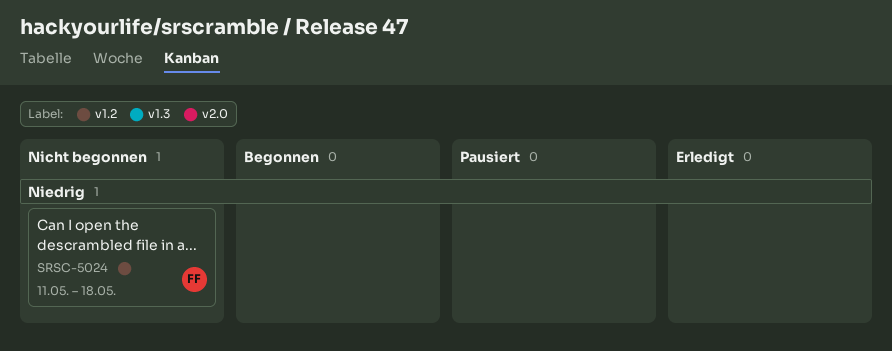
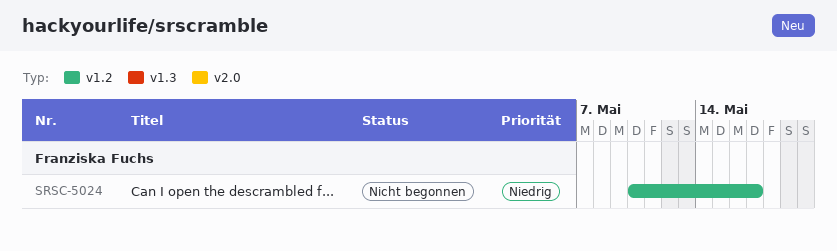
SRSC-5024, start: May 11 -> May 10
SRSC-5024, due: May 18 -> May 17

